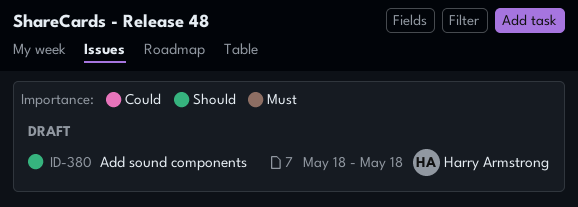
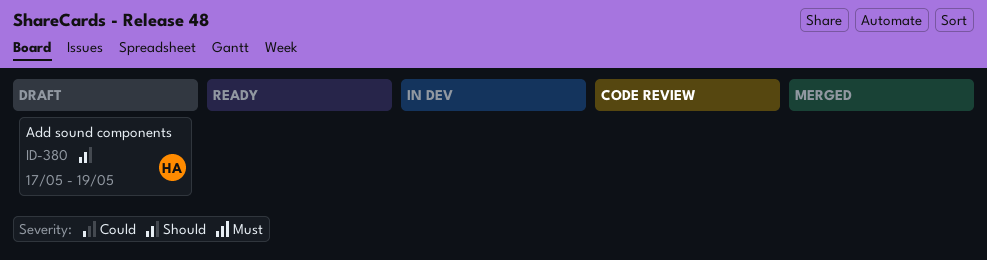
ID-380, start: May 18 -> May 17
ID-380, due: May 18 -> May 19

